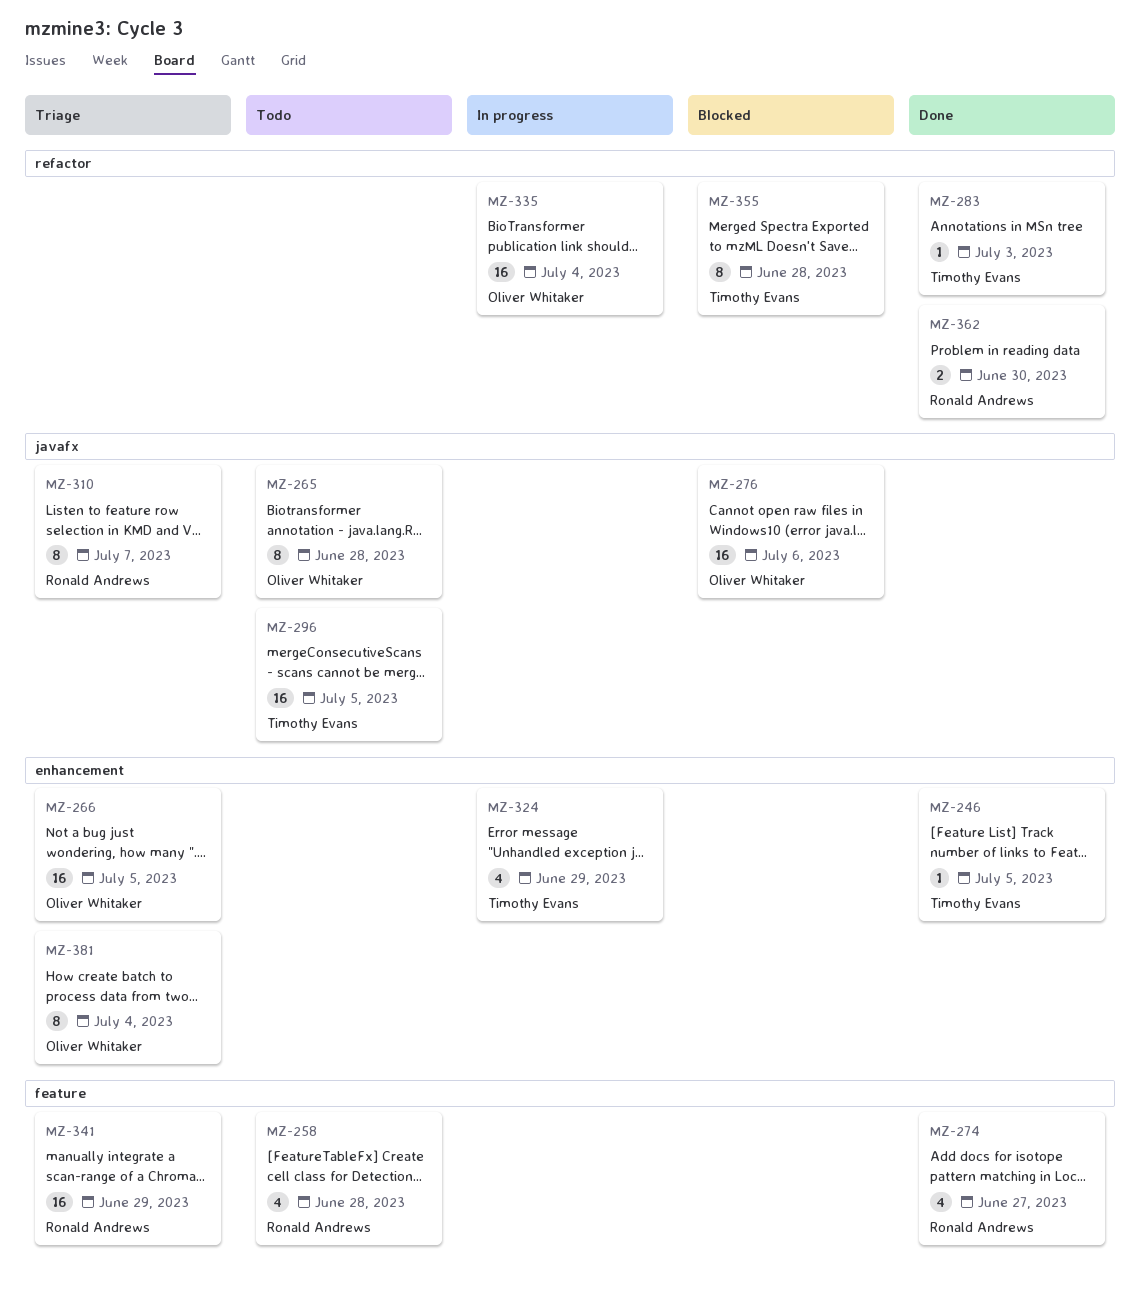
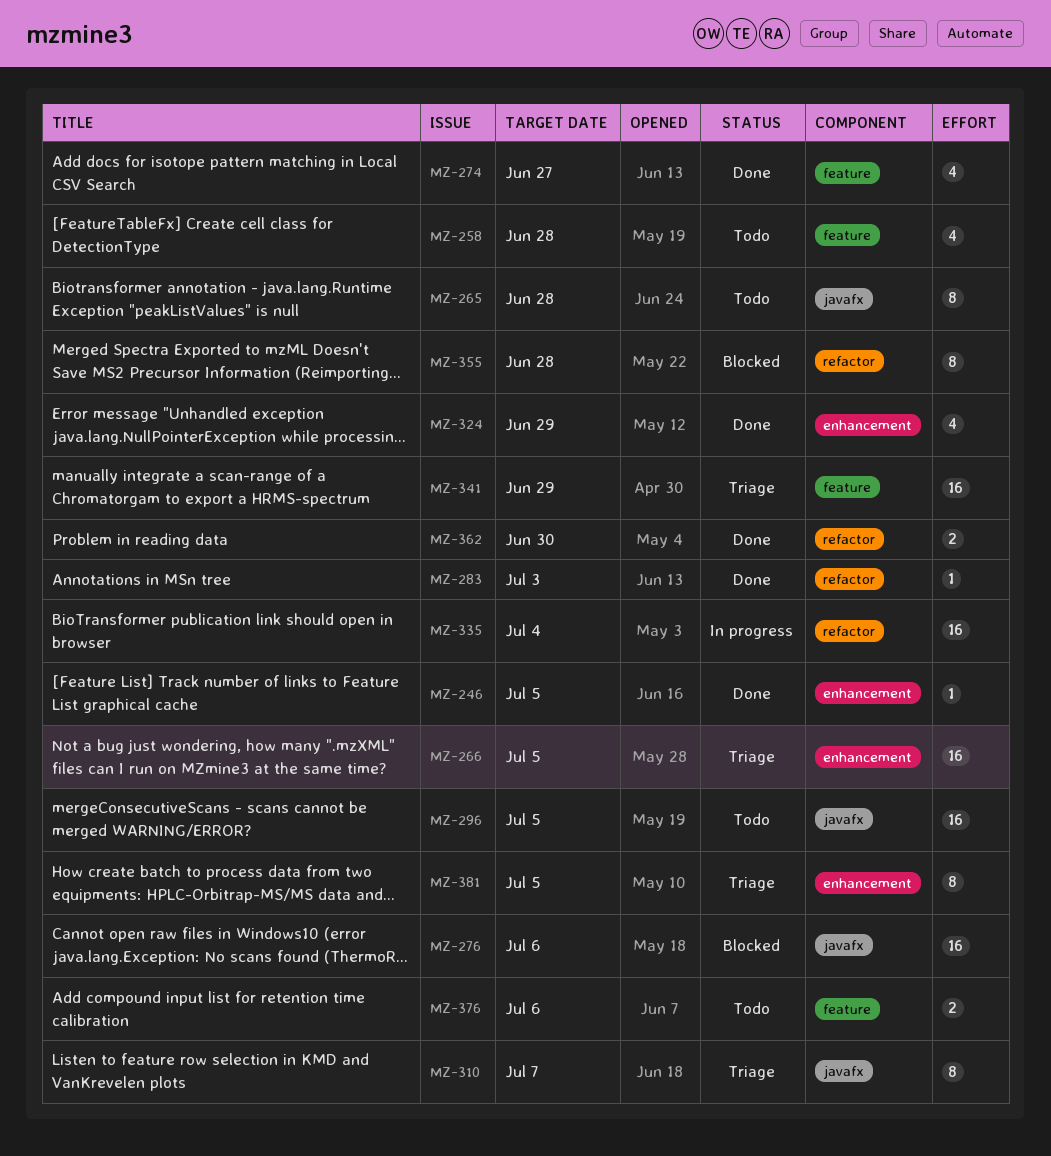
MZ-324, status: In progress -> Done
MZ-376: none -> present
MZ-381, due: Jul 4 -> Jul 5

